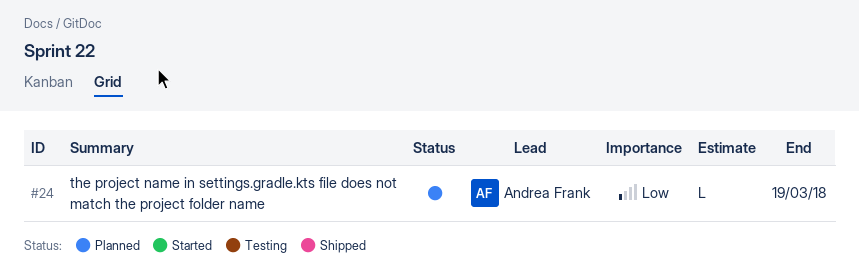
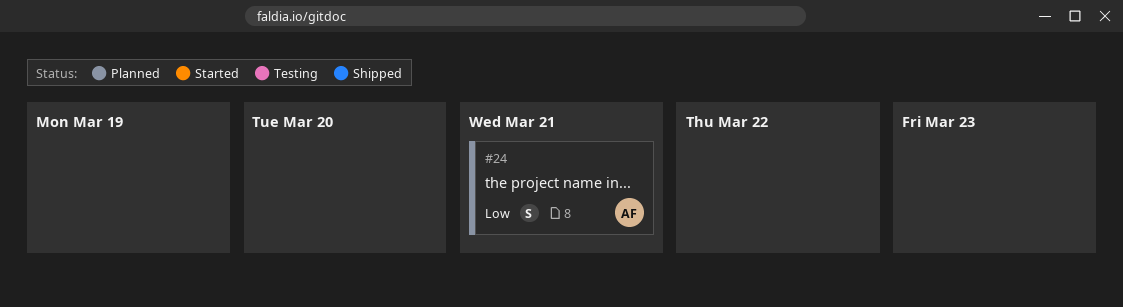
#24, estimate: L -> S
#24, due: Mar 19 -> Mar 21

